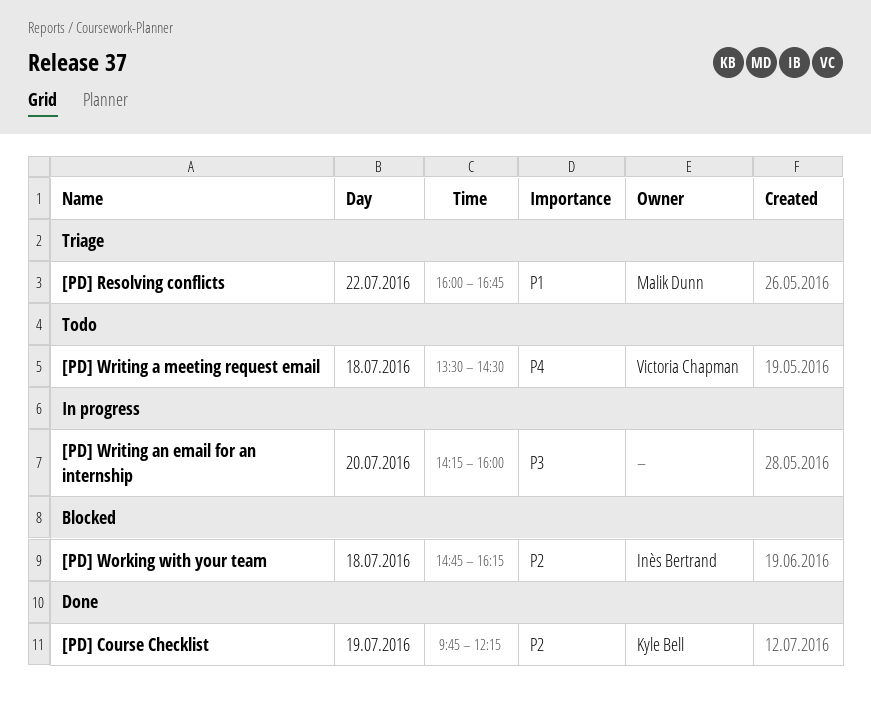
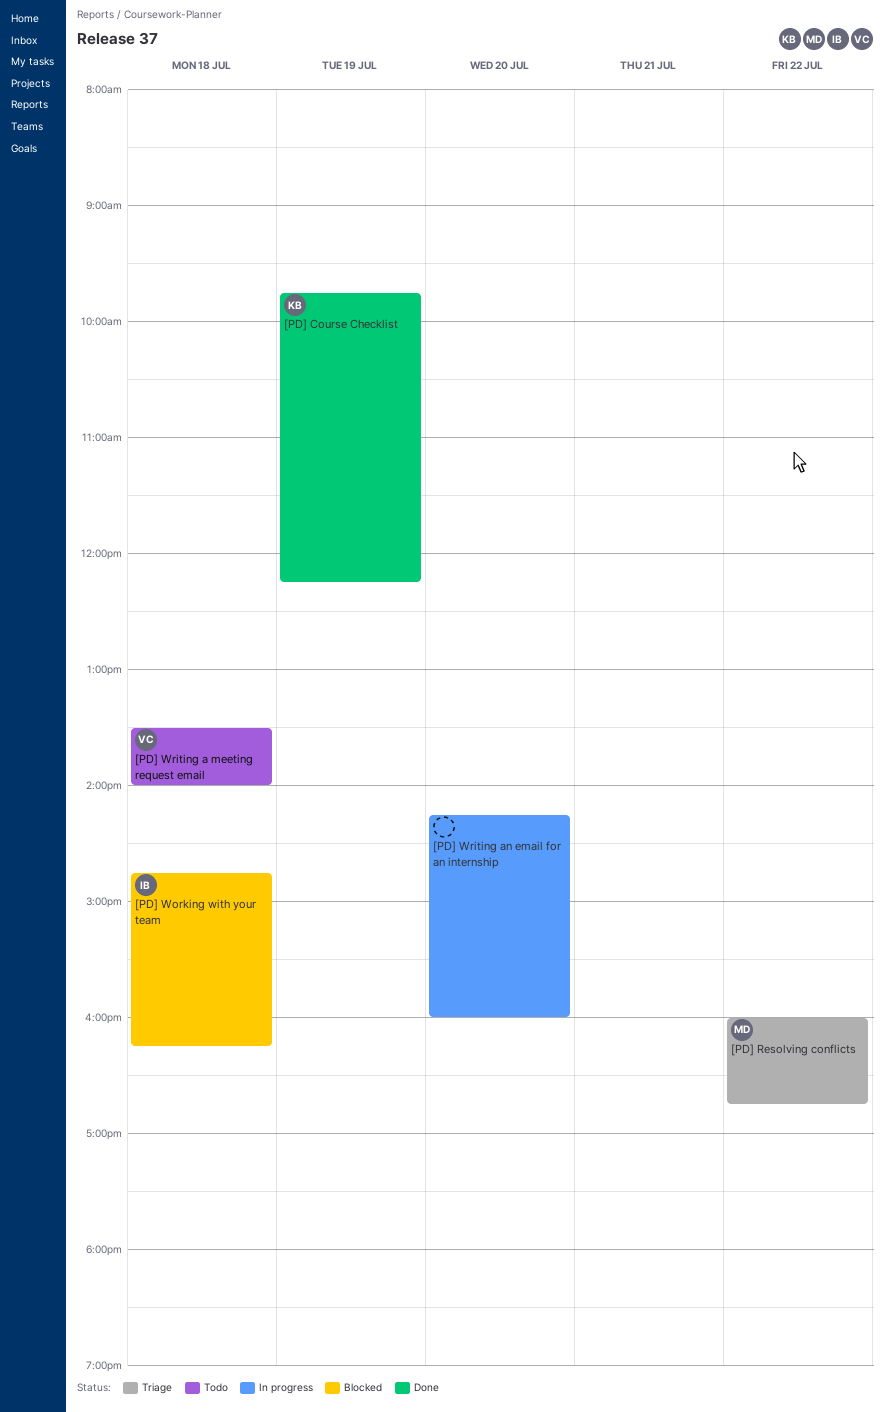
[PD] Writing a meeting request email, ends: 14:30 -> 14:00

